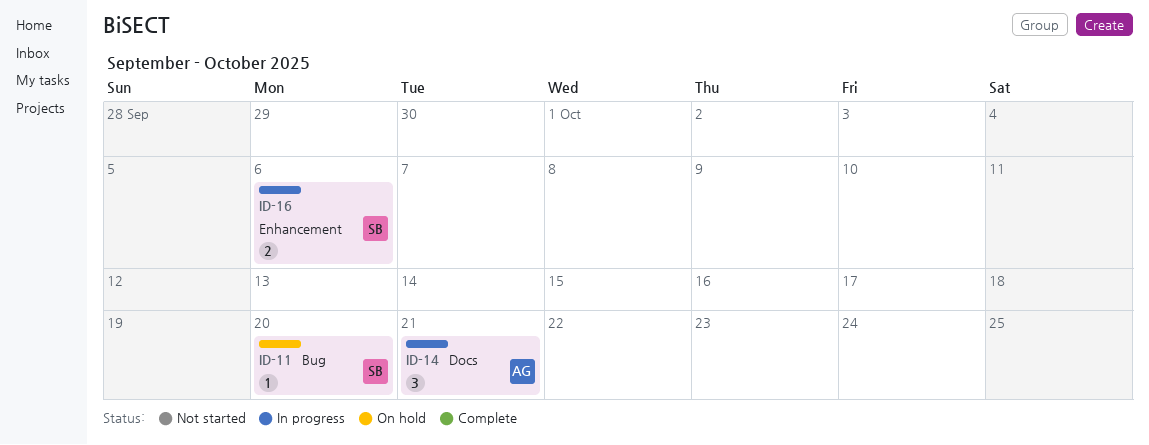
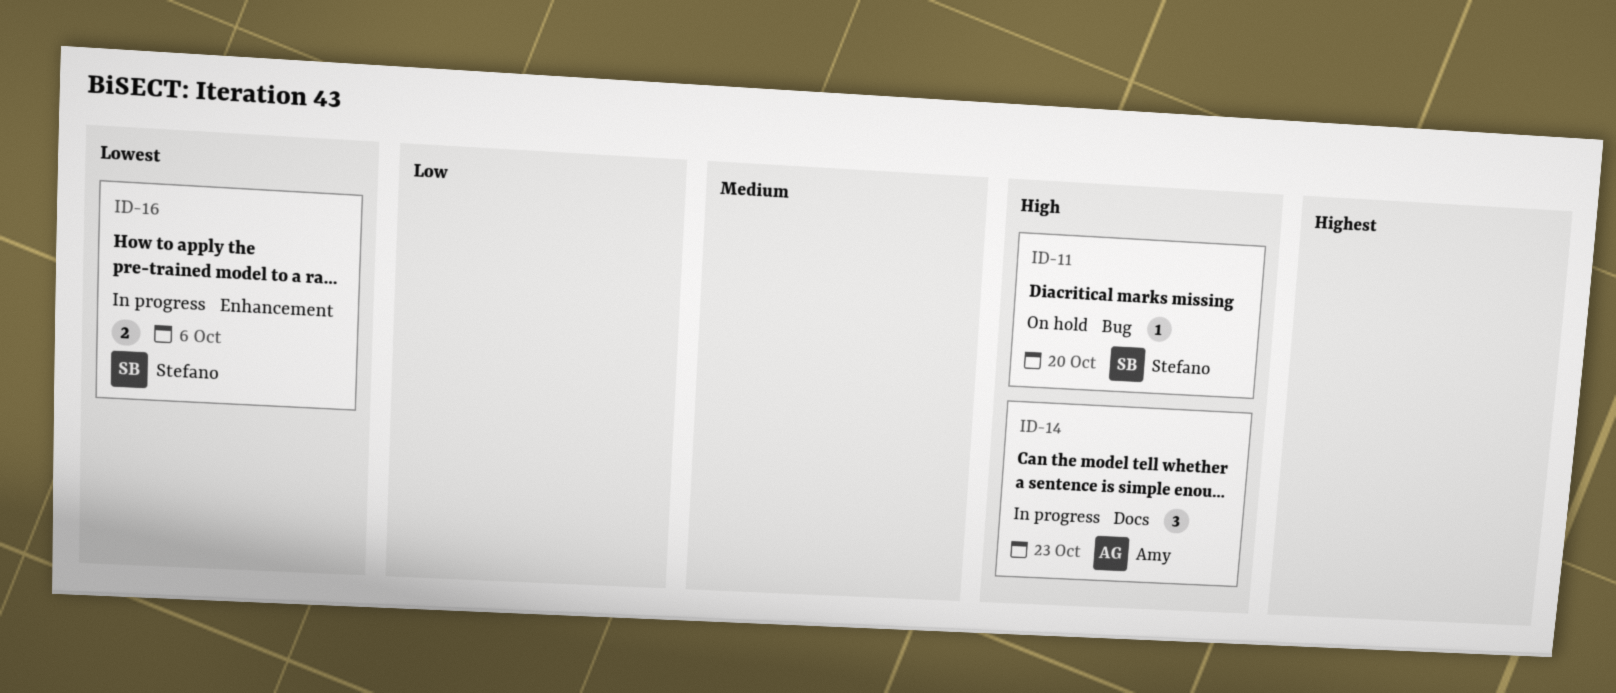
ID-14, due: Oct 21 -> Oct 23

